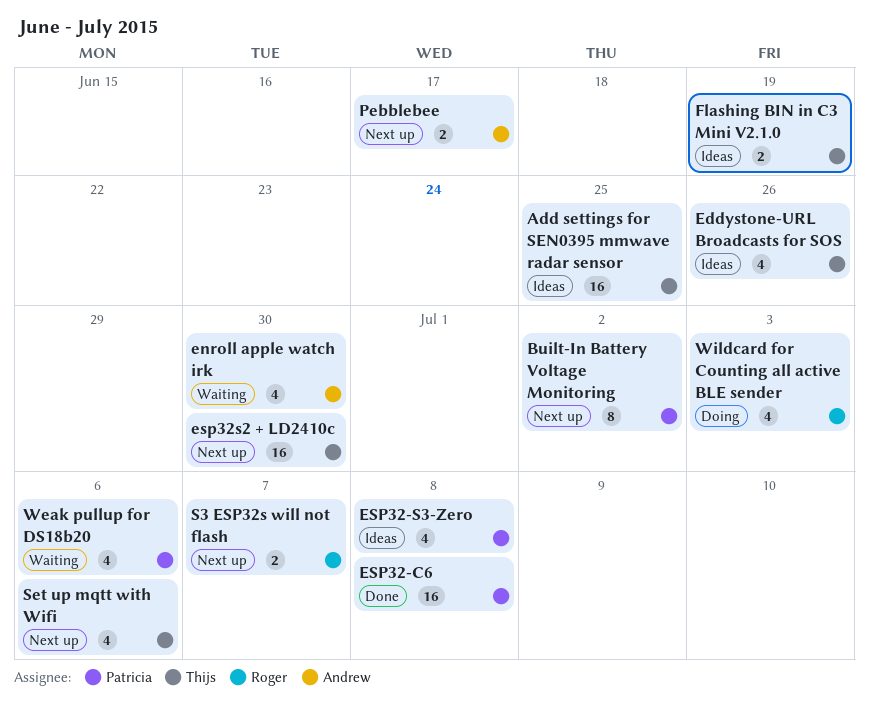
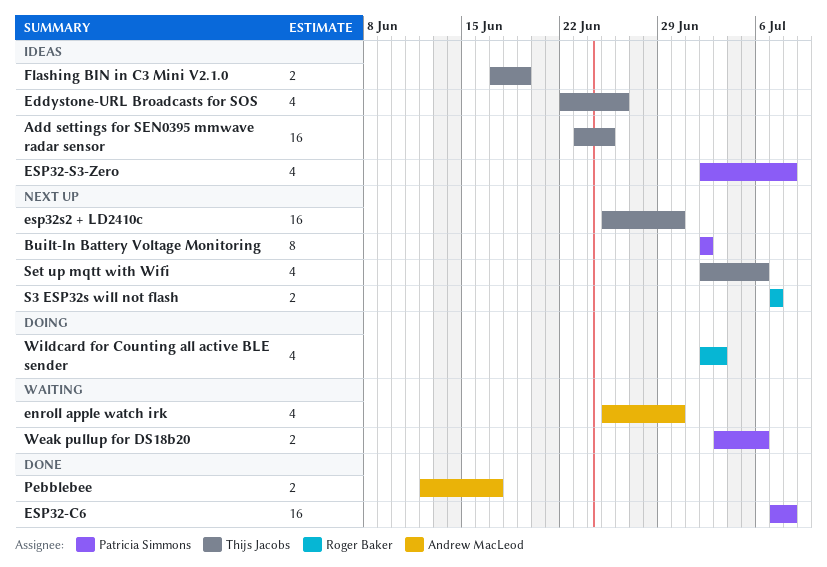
Pebblebee, status: Next up -> Done
Weak pullup for DS18b20, estimate: 4 -> 2

